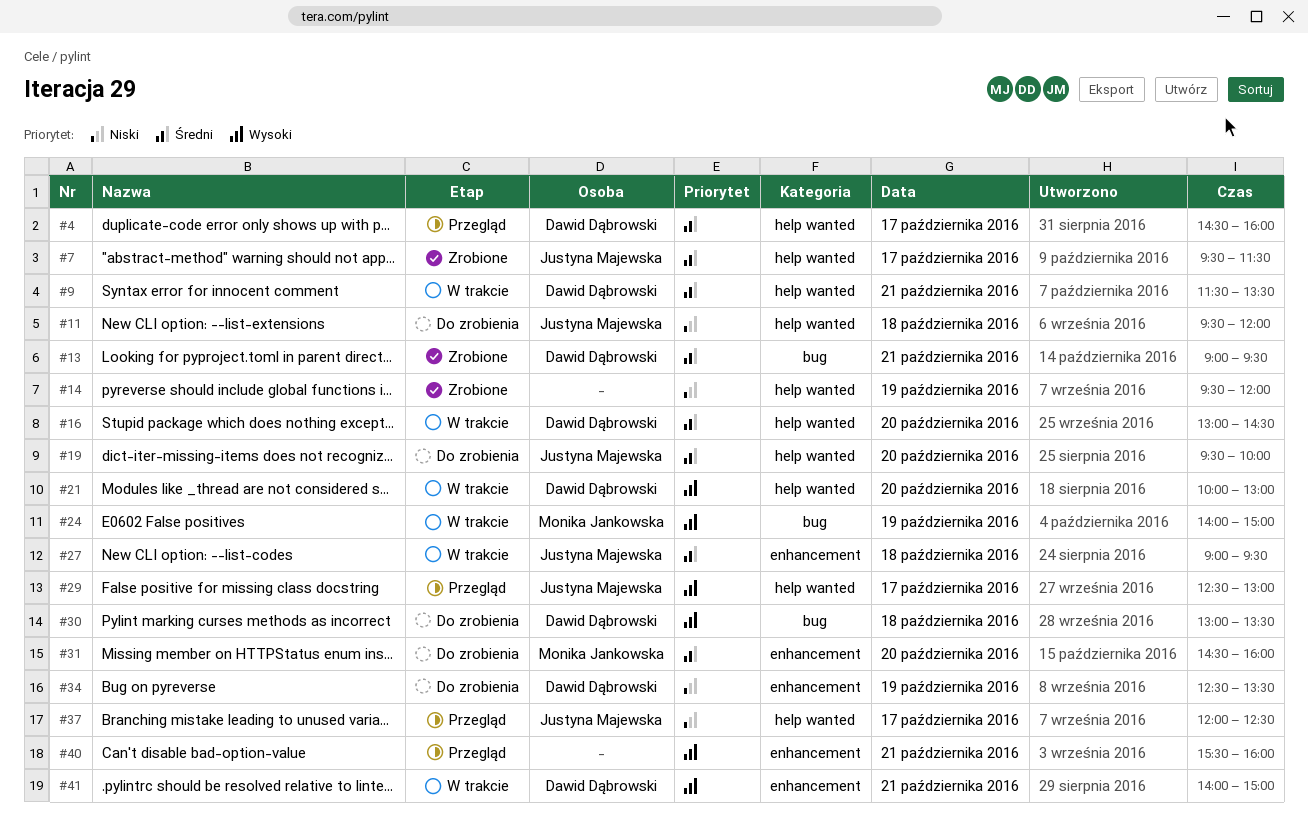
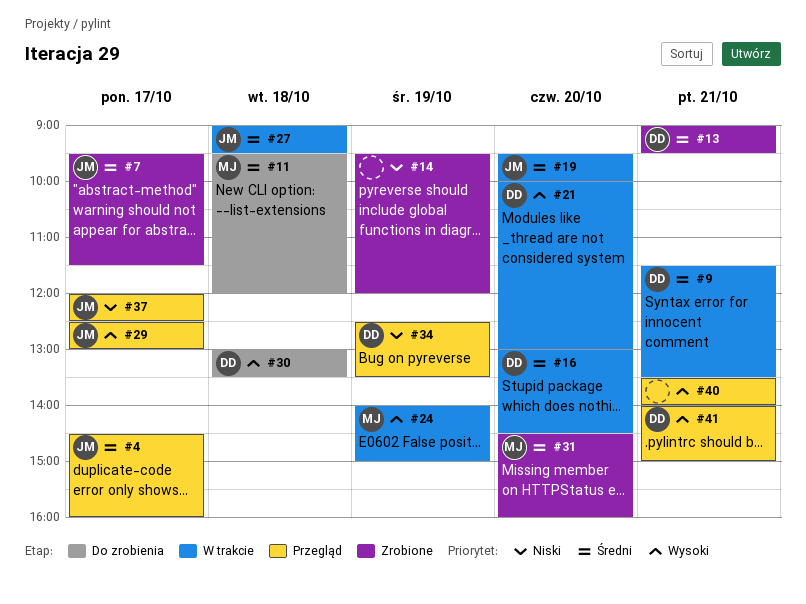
#4, owner: Dawid Dąbrowski -> Justyna Majewska
#11, owner: Justyna Majewska -> Monika Jankowska
#11, priority: Niski -> Średni
#19, status: Do zrobienia -> W trakcie
#31, status: Do zrobienia -> Zrobione
#34, status: Do zrobienia -> Przegląd
#40, begins: 15:30 -> 13:30
#40, ends: 16:00 -> 14:00
#41, status: W trakcie -> Przegląd

